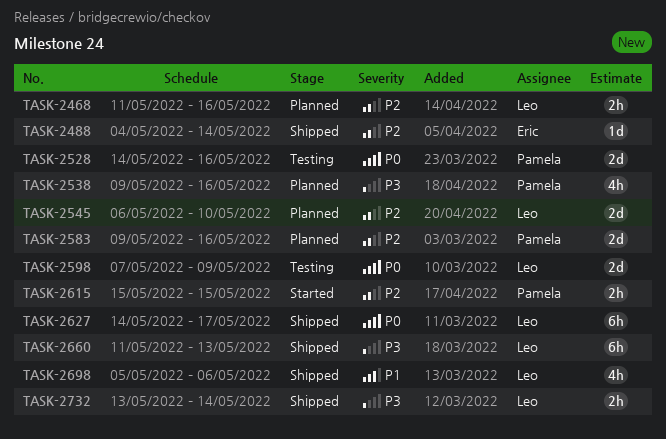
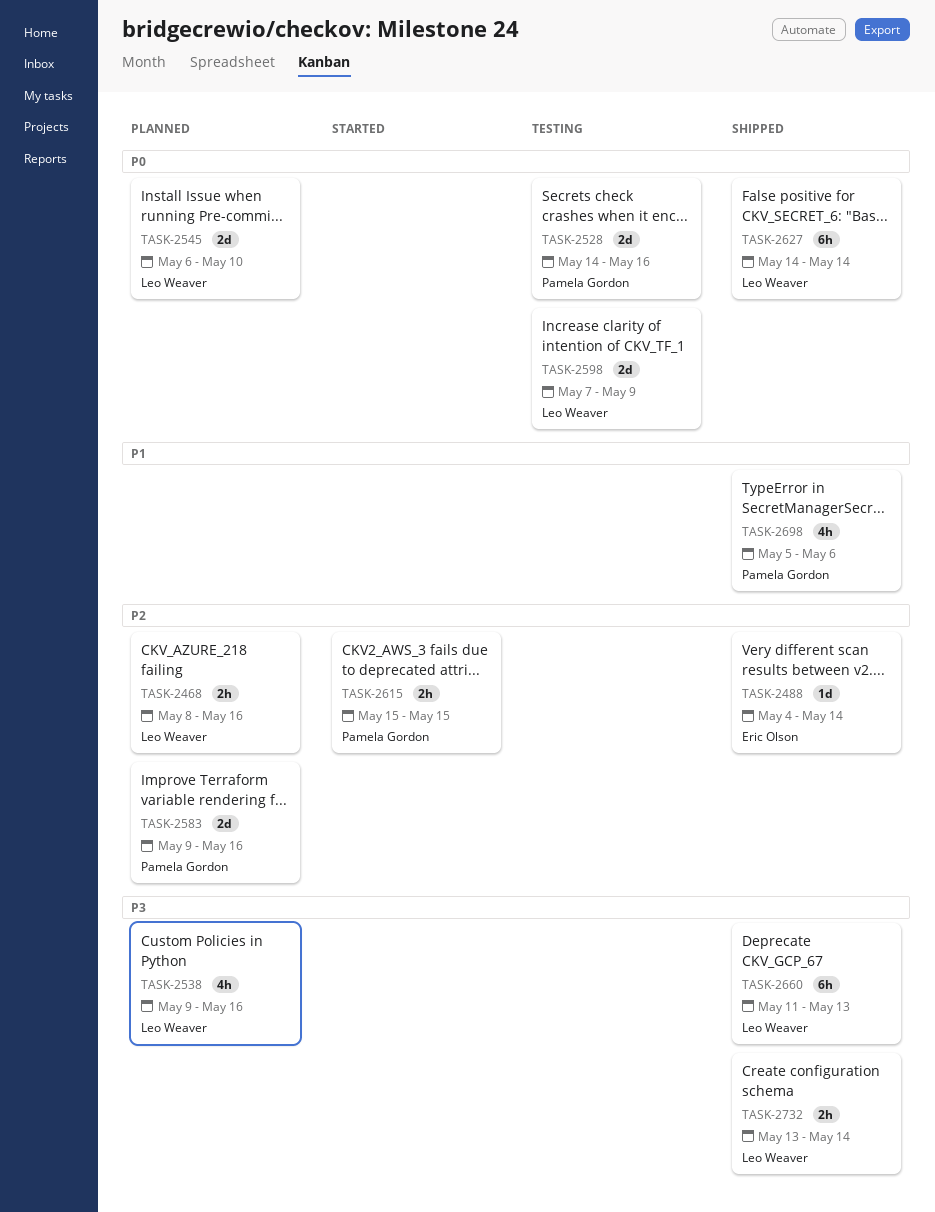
TASK-2468, start: May 11 -> May 8
TASK-2538, owner: Pamela Gordon -> Leo Weaver
TASK-2545, priority: P2 -> P0
TASK-2627, due: May 17 -> May 14
TASK-2698, owner: Leo Weaver -> Pamela Gordon

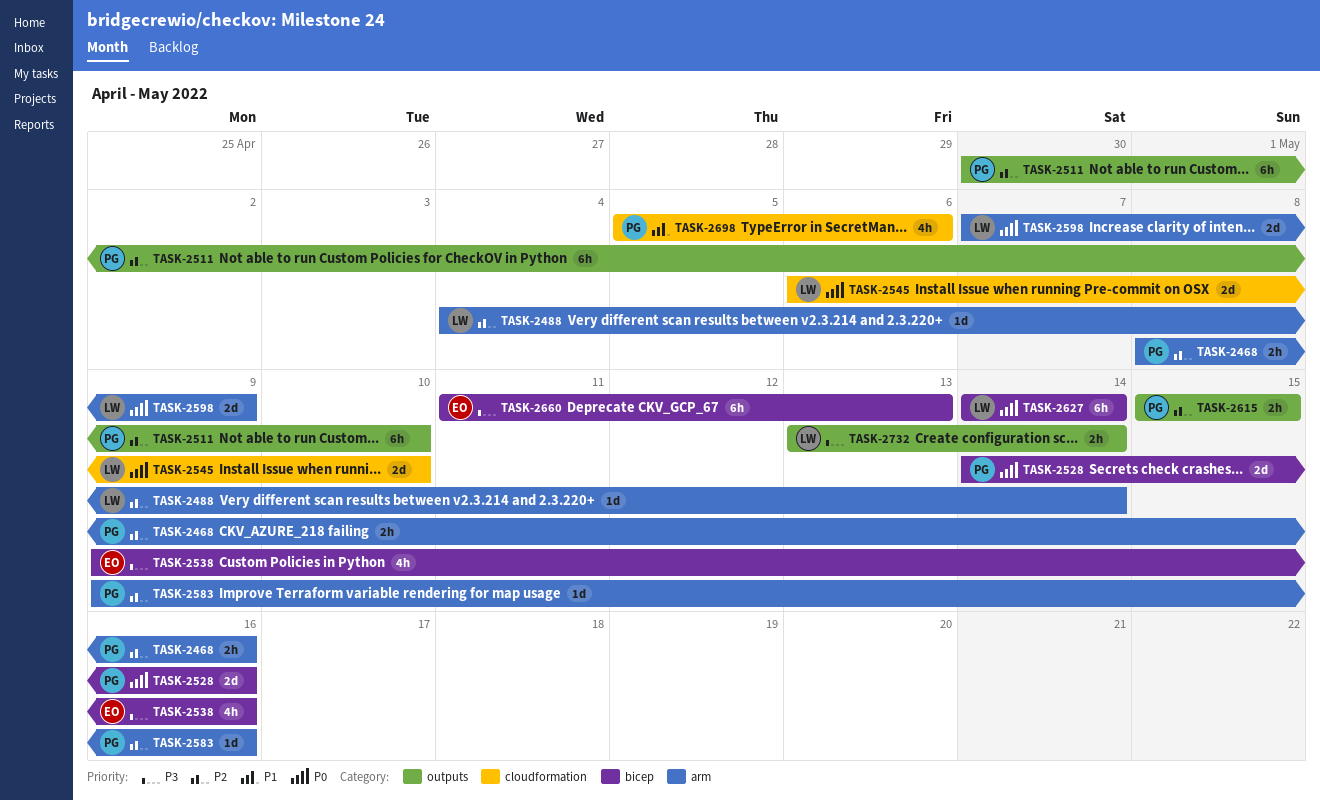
TASK-2468, owner: Leo Weaver -> Pamela Gordon
TASK-2488, owner: Eric Olson -> Leo Weaver
TASK-2511: none -> present
TASK-2538, owner: Leo Weaver -> Eric Olson
TASK-2583, estimate: 2d -> 1d
TASK-2660, owner: Leo Weaver -> Eric Olson

